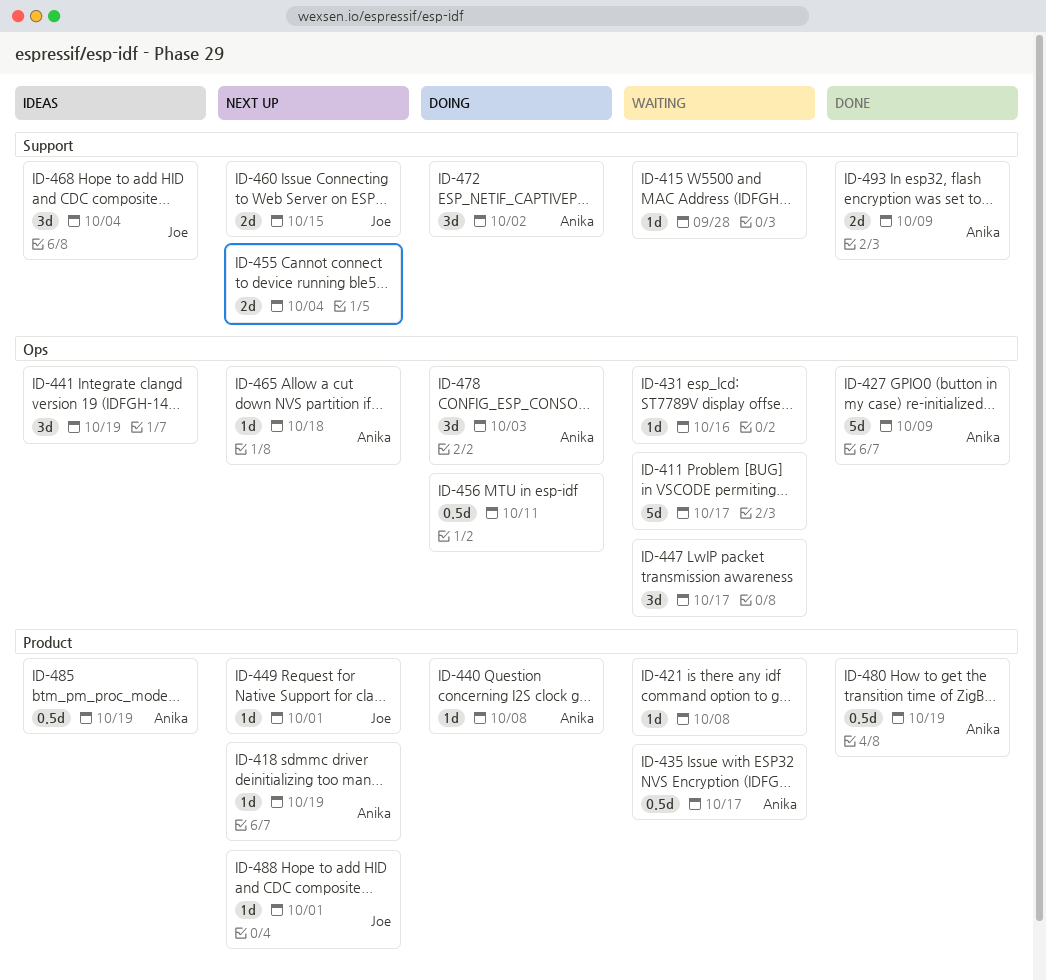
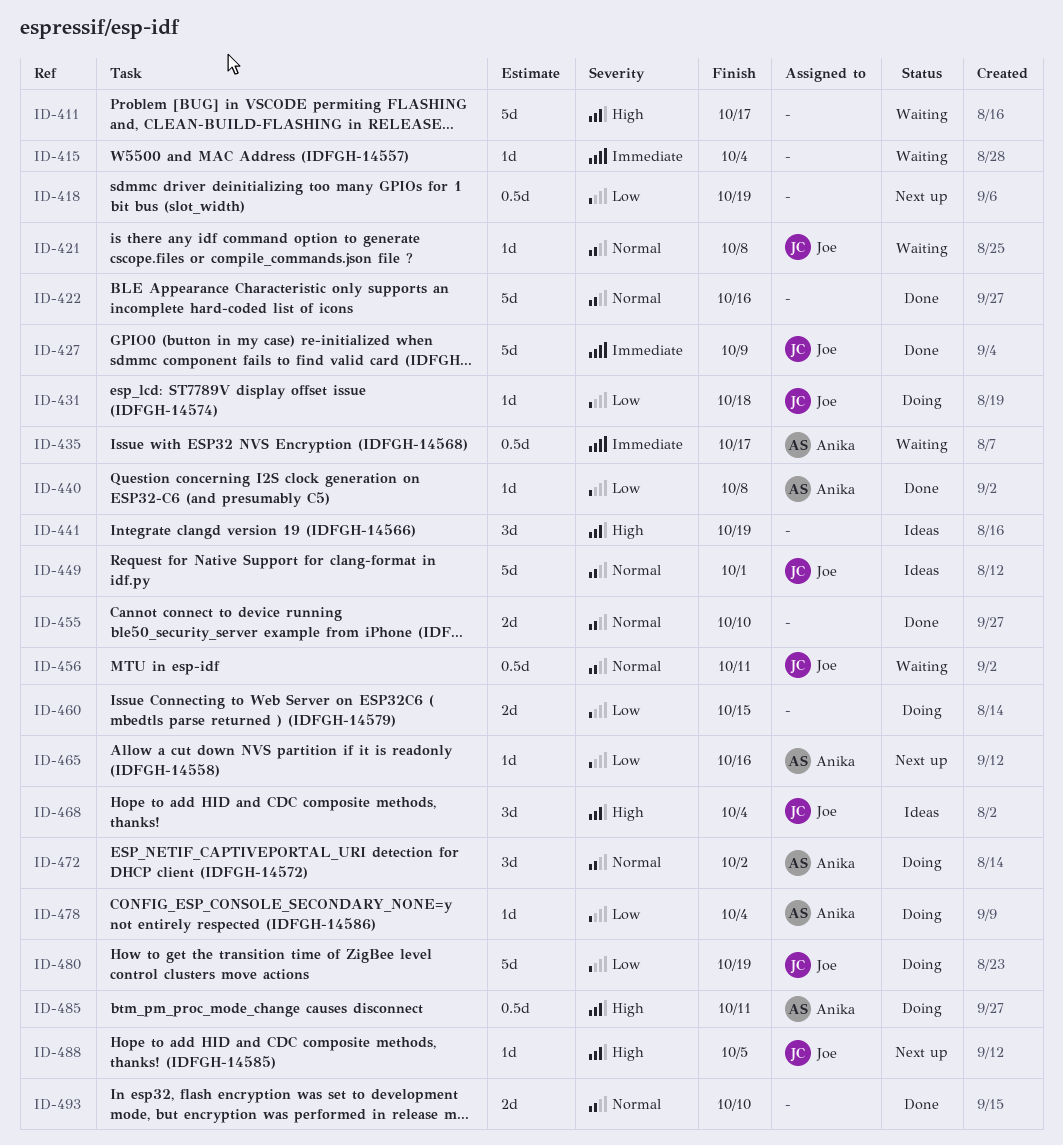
ID-415, due: Sep 28 -> Oct 4
ID-418, owner: Anika -> none
ID-418, estimate: 1d -> 0.5d
ID-421, owner: none -> Joe
ID-422: none -> present
ID-427, owner: Anika -> Joe
ID-431, status: Waiting -> Doing
ID-431, owner: none -> Joe
ID-431, due: Oct 16 -> Oct 18
ID-440, status: Doing -> Done
ID-447: present -> none
ID-449, status: Next up -> Ideas
ID-449, estimate: 1d -> 5d
ID-455, status: Next up -> Done
ID-455, due: Oct 4 -> Oct 10
ID-456, status: Doing -> Waiting
ID-456, owner: none -> Joe
ID-460, status: Next up -> Doing
ID-460, owner: Joe -> none
ID-465, due: Oct 18 -> Oct 16
ID-478, estimate: 3d -> 1d
ID-478, due: Oct 3 -> Oct 4
ID-480, status: Done -> Doing
ID-480, owner: Anika -> Joe
ID-480, estimate: 0.5d -> 5d
ID-485, status: Ideas -> Doing
ID-485, due: Oct 19 -> Oct 11
ID-488, due: Oct 1 -> Oct 5
ID-493, owner: Anika -> none
ID-493, due: Oct 9 -> Oct 10

